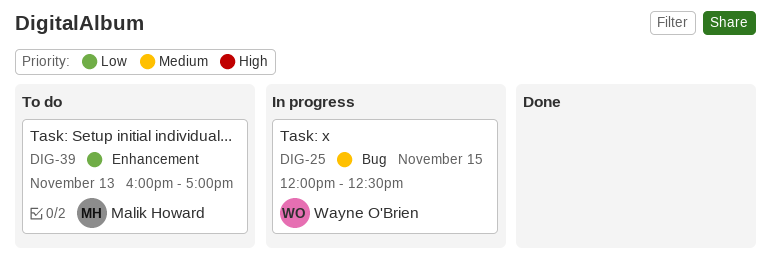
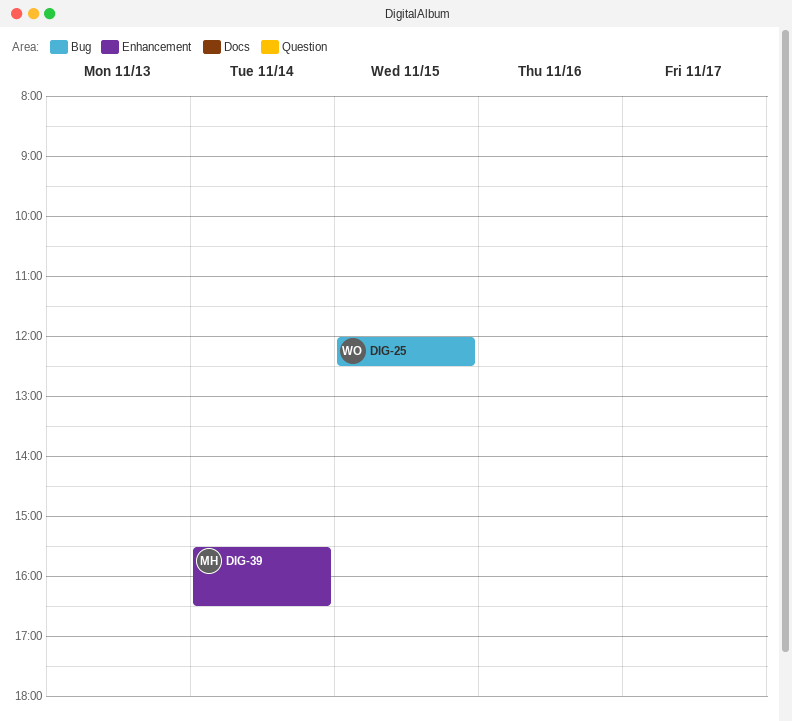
DIG-39, day: Nov 13 -> Nov 14
DIG-39, begins: 16:00 -> 15:30
DIG-39, ends: 17:00 -> 16:30

